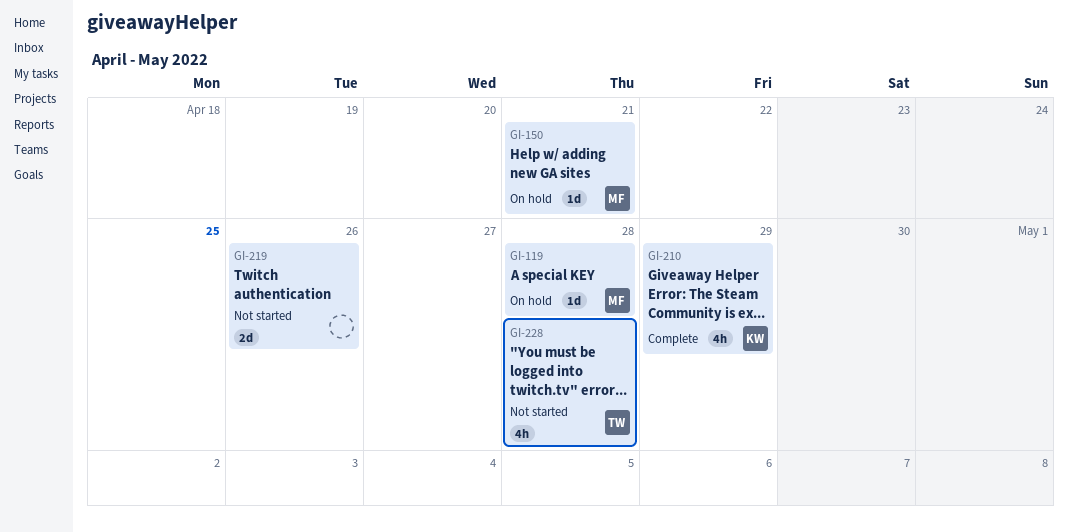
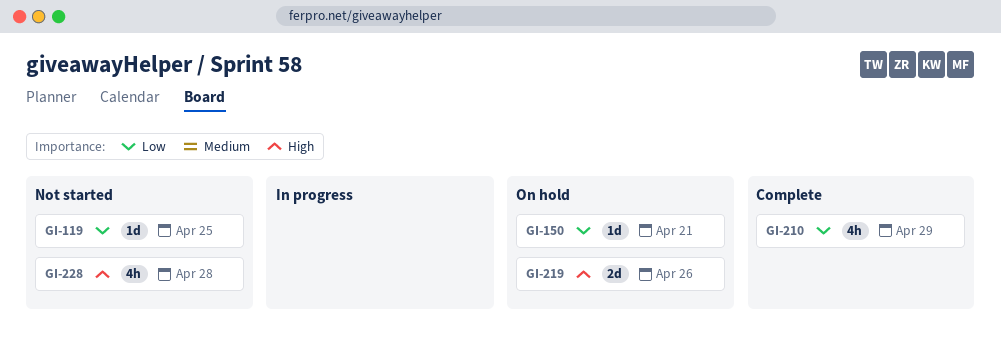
GI-119, status: On hold -> Not started
GI-119, due: Apr 28 -> Apr 25
GI-219, status: Not started -> On hold

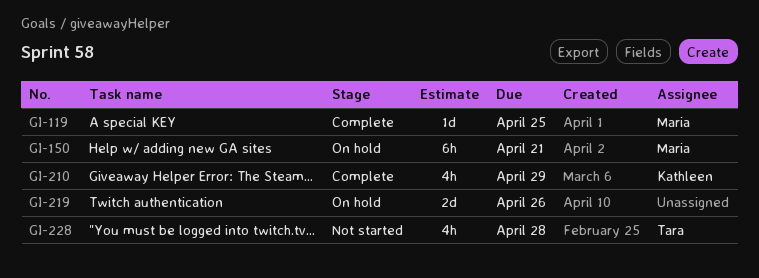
GI-119, status: Not started -> Complete
GI-150, estimate: 1d -> 6h

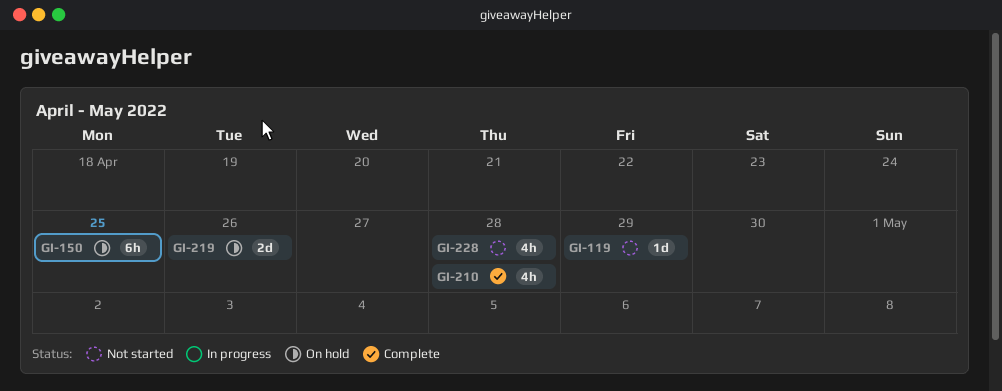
GI-119, status: Complete -> Not started
GI-119, due: Apr 25 -> Apr 29
GI-150, due: Apr 21 -> Apr 25
GI-210, due: Apr 29 -> Apr 28

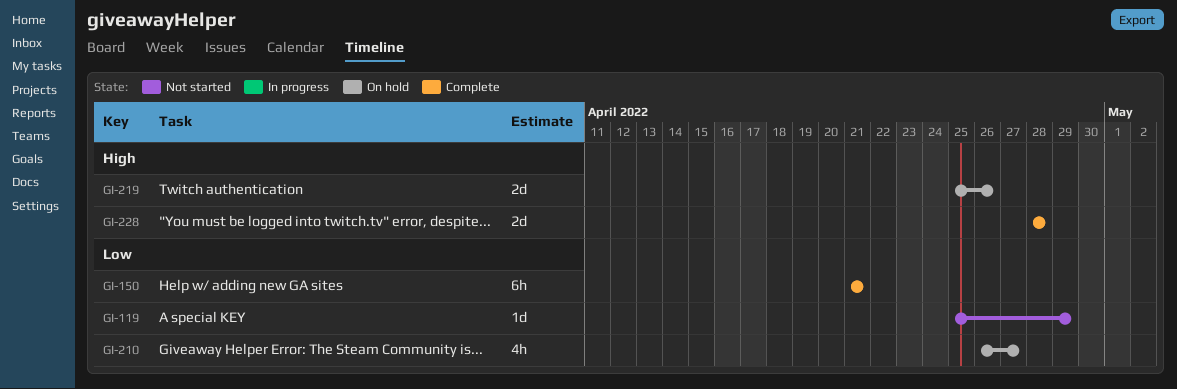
GI-150, status: On hold -> Complete
GI-150, due: Apr 25 -> Apr 21
GI-210, status: Complete -> On hold
GI-210, due: Apr 28 -> Apr 27
GI-228, status: Not started -> Complete
GI-228, estimate: 4h -> 2d

